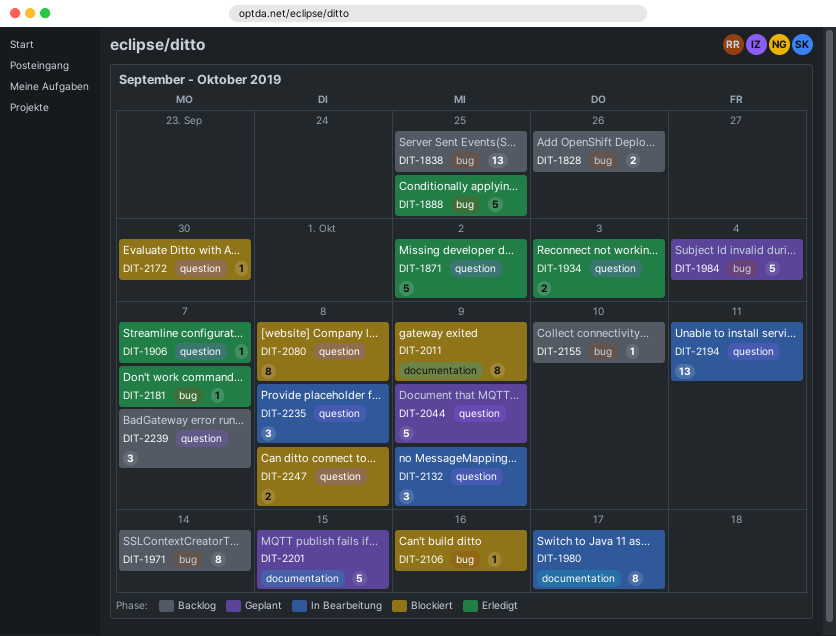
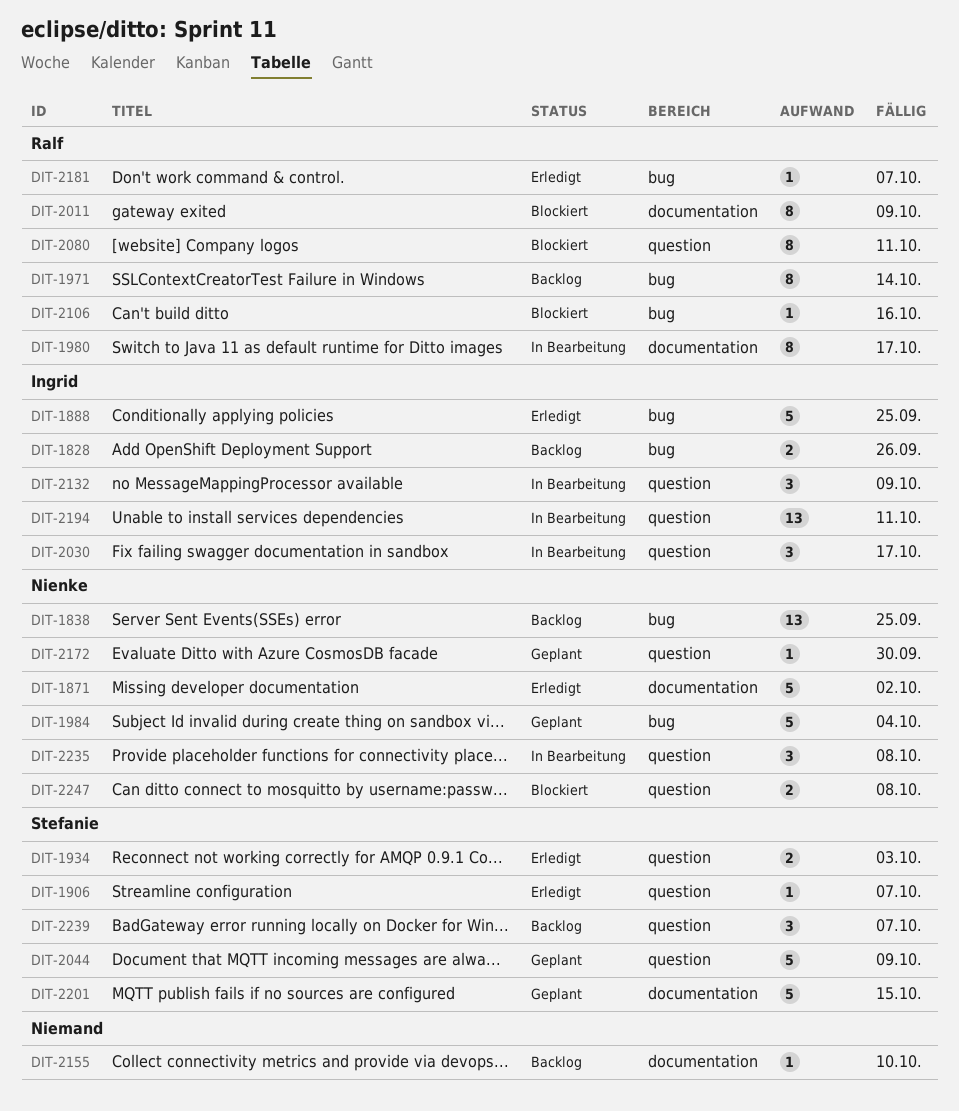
DIT-1871, label: question -> documentation
DIT-2030: none -> present
DIT-2080, due: Oct 8 -> Oct 11
DIT-2155, label: bug -> documentation
DIT-2172, status: Blockiert -> Geplant

